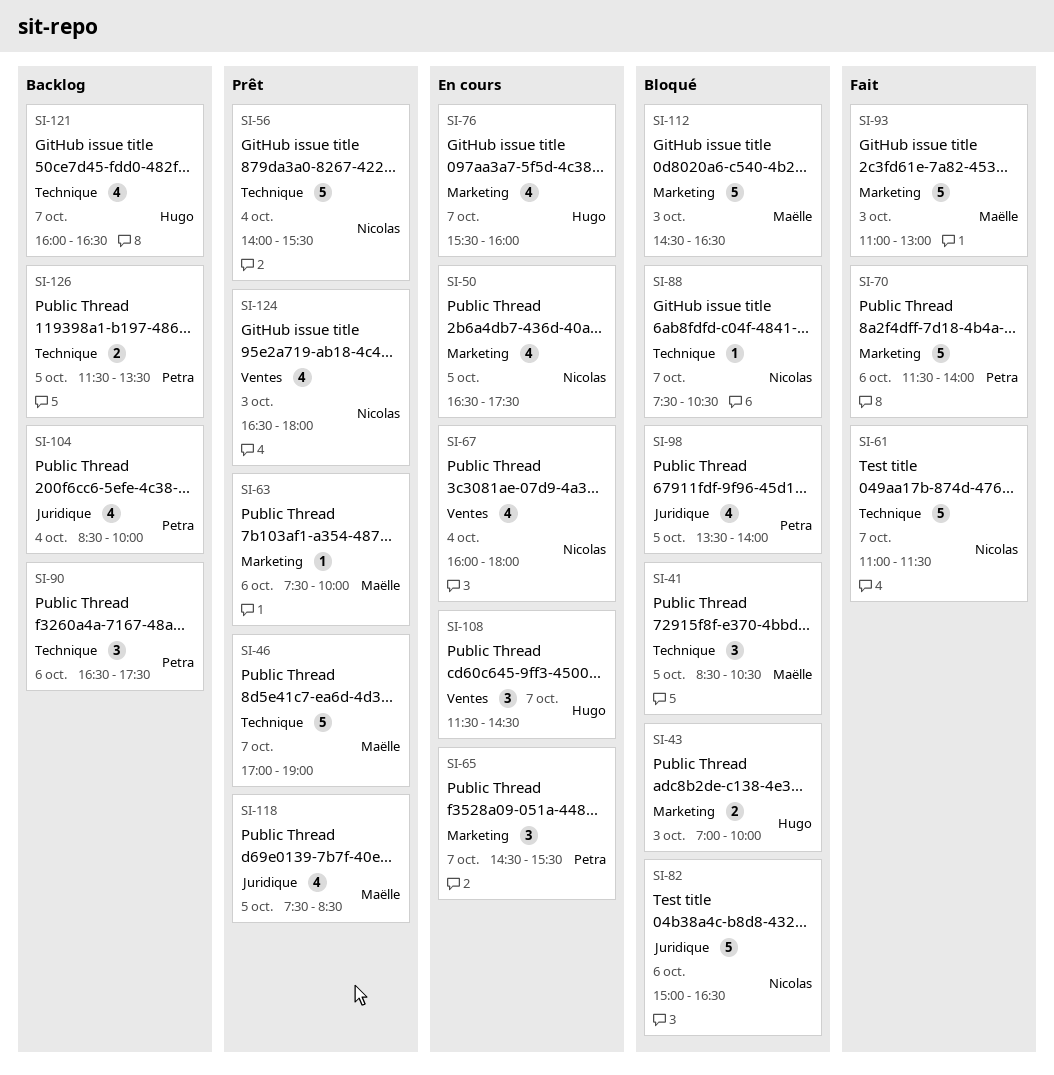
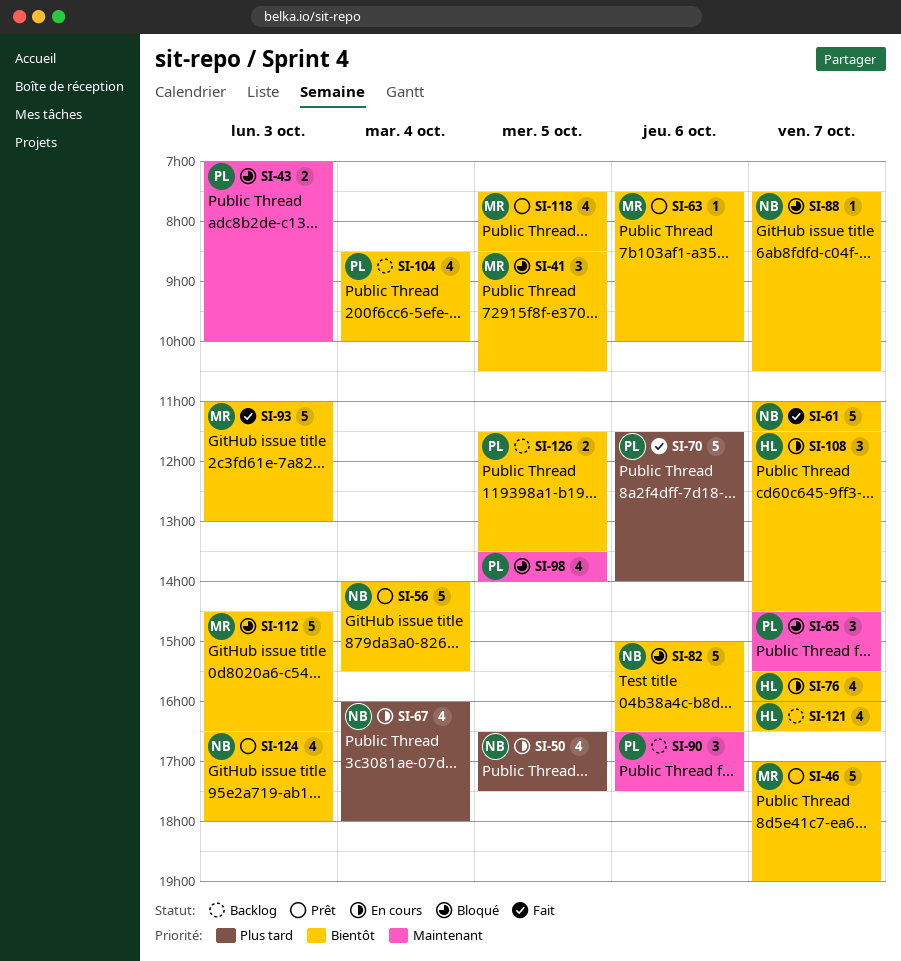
SI-43, owner: Hugo -> Petra
SI-65, status: En cours -> Bloqué

